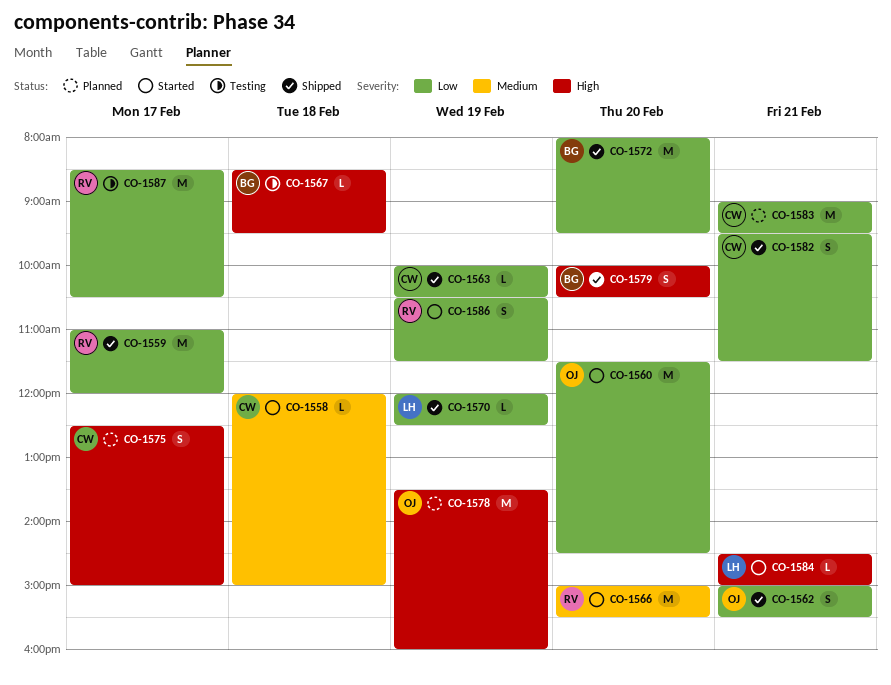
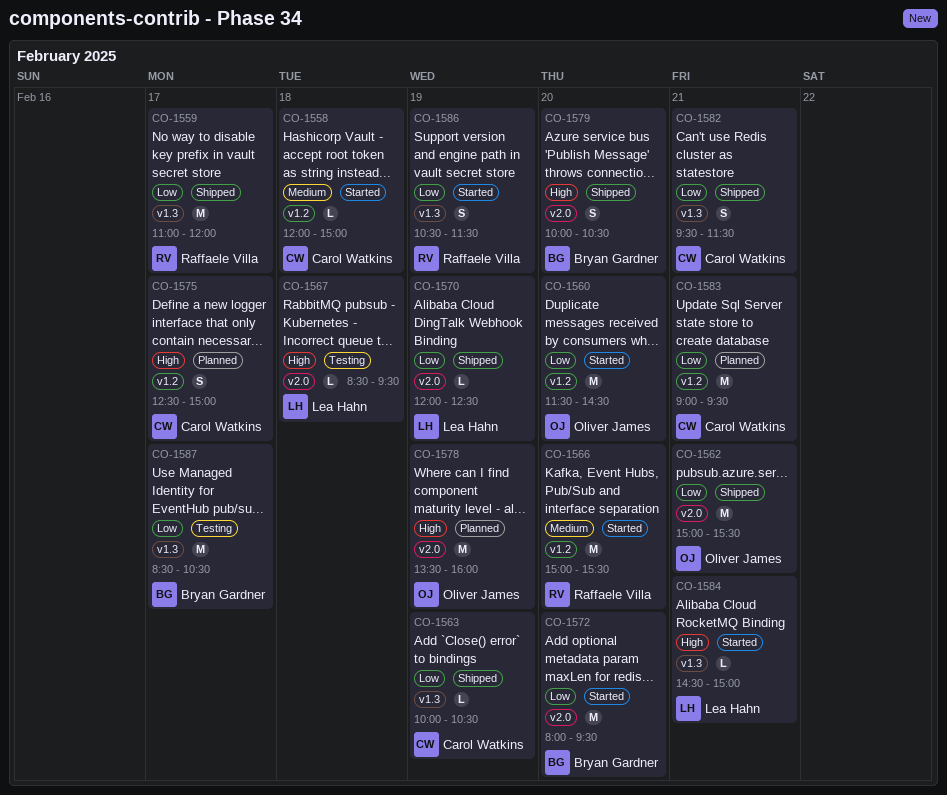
CO-1562, estimate: S -> M
CO-1567, owner: Bryan Gardner -> Lea Hahn
CO-1572, status: Shipped -> Started
CO-1587, owner: Raffaele Villa -> Bryan Gardner

